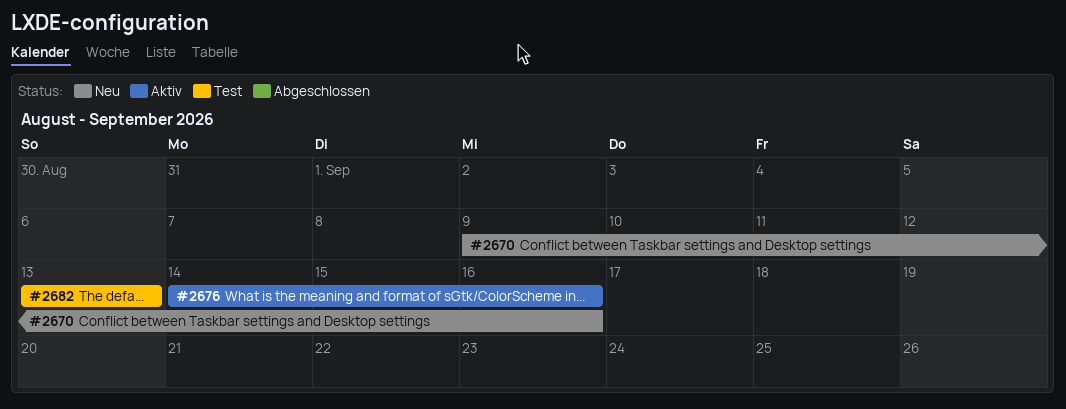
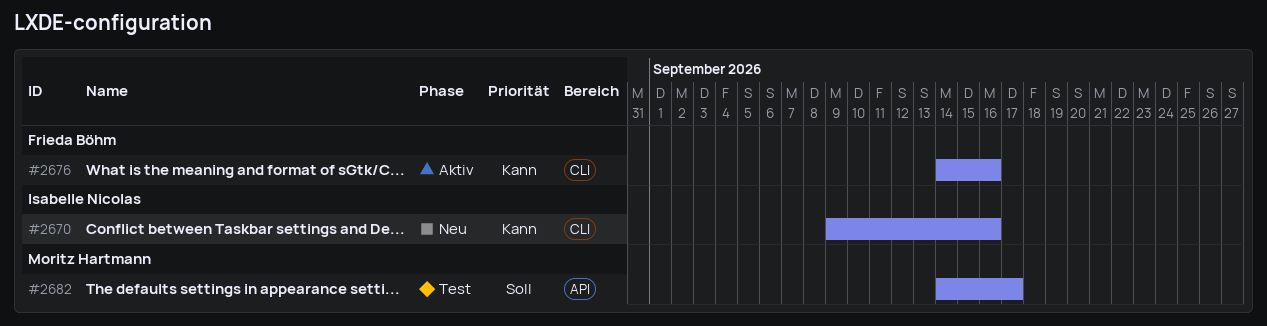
#2682, start: Sep 13 -> Sep 14
#2682, due: Sep 13 -> Sep 17

